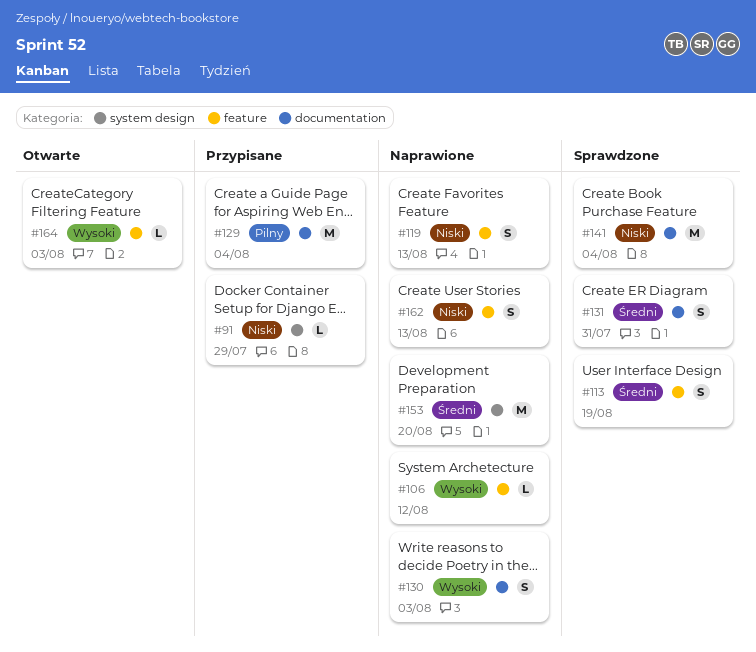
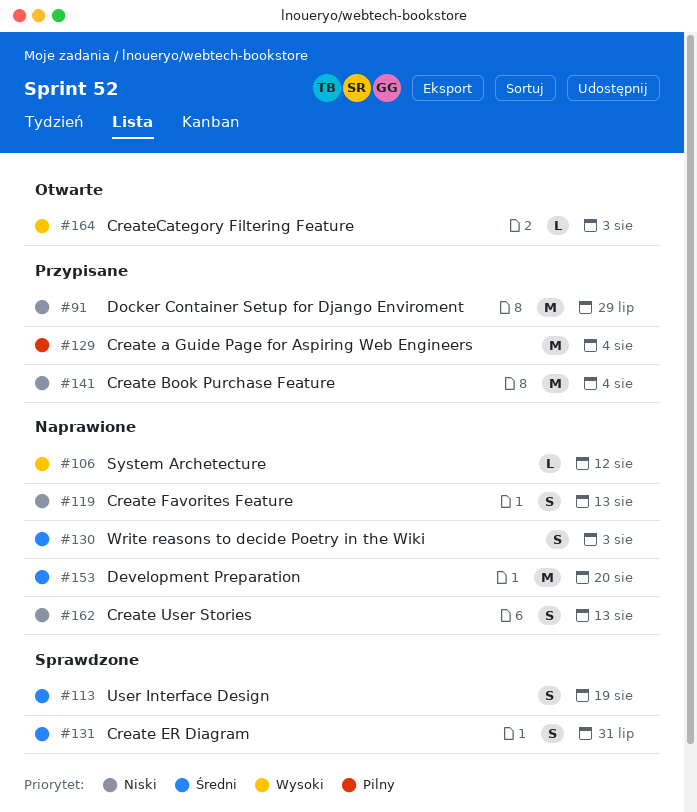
#91, estimate: L -> M
#130, priority: Wysoki -> Średni
#141, status: Sprawdzone -> Przypisane

